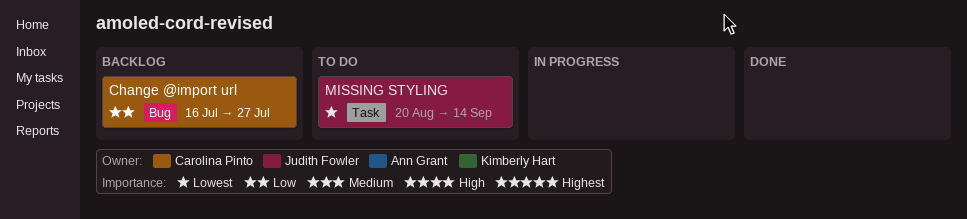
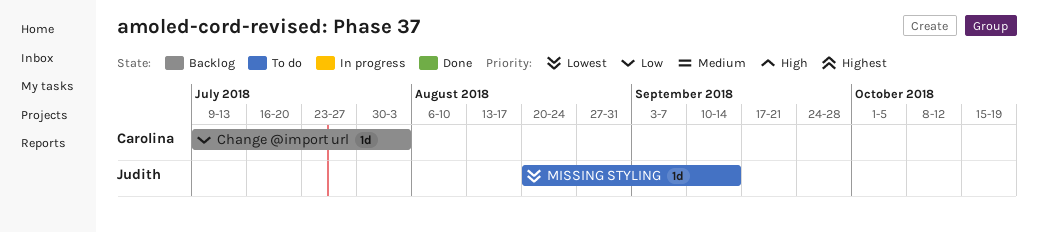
Change @import url, start: Jul 16 -> Jul 9
Change @import url, due: Jul 27 -> Aug 3

